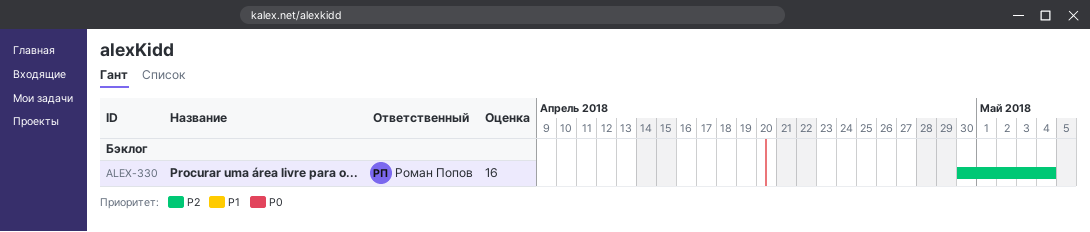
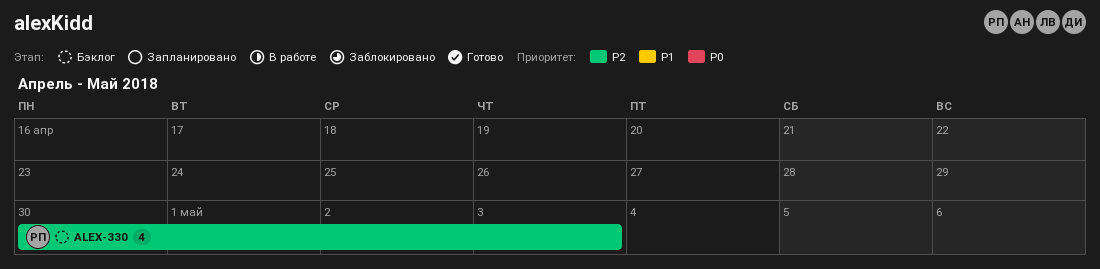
ALEX-330, estimate: 16 -> 4
ALEX-330, due: May 4 -> May 3

